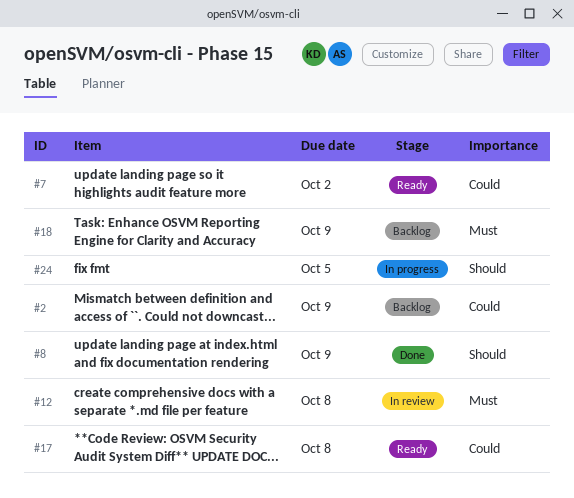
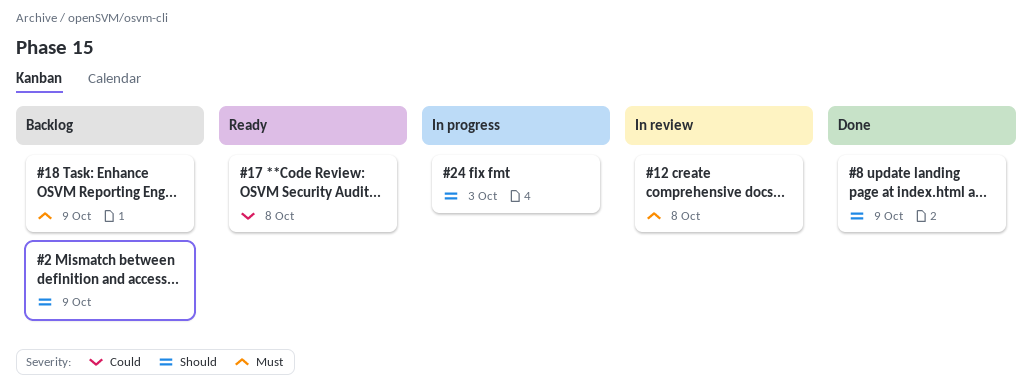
#2, priority: Could -> Should
#7: present -> none
#24, due: Oct 5 -> Oct 3

